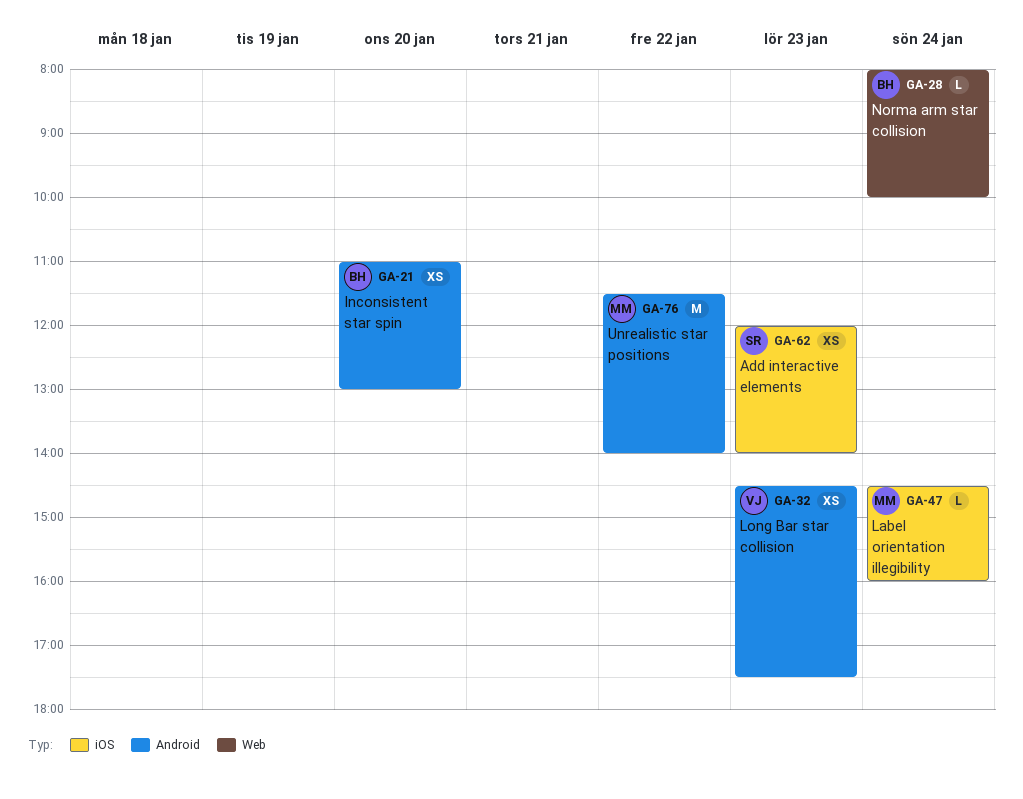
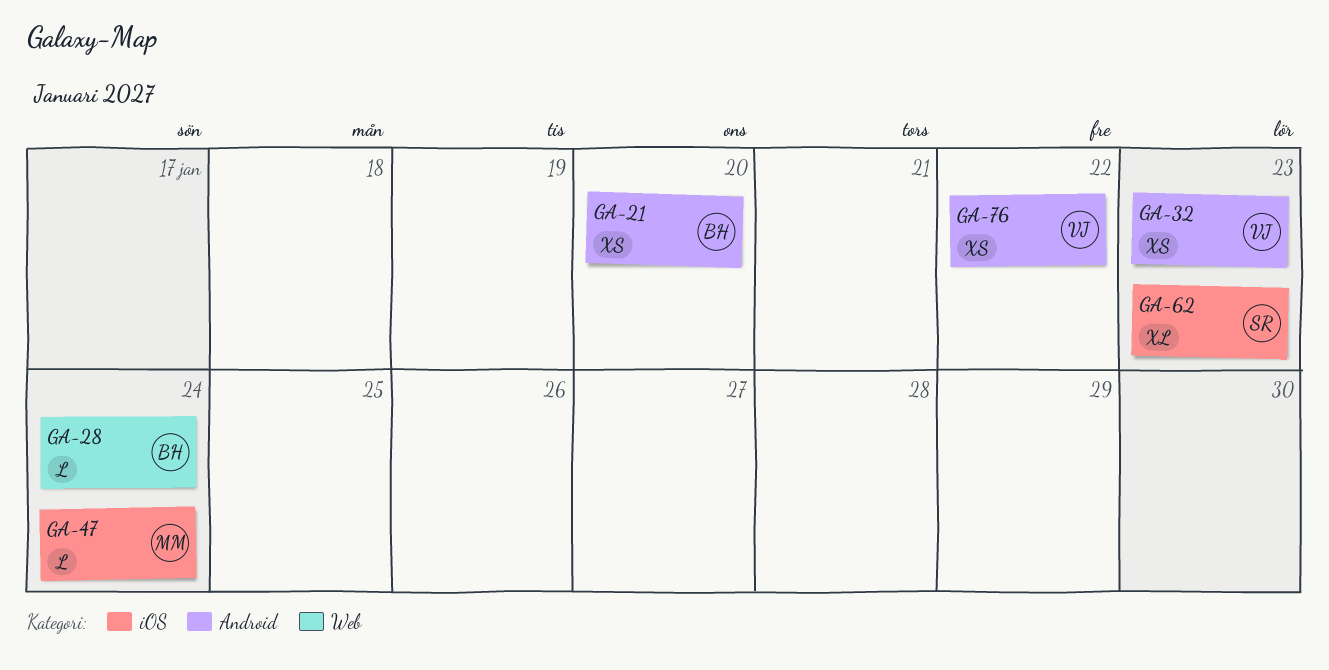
GA-62, estimate: XS -> XL
GA-76, owner: MM -> VJ
GA-76, estimate: M -> XS

